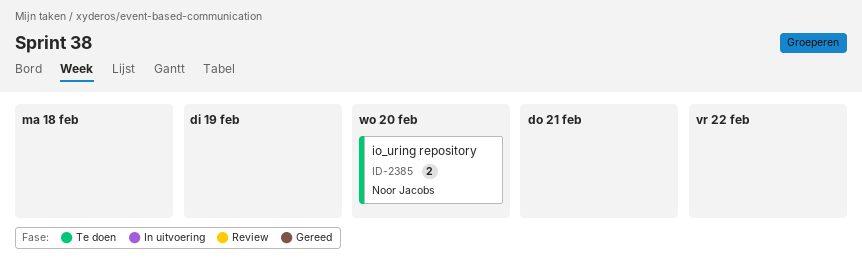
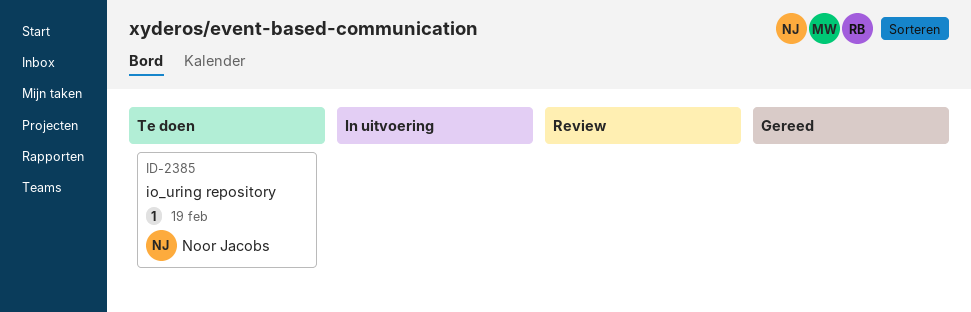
ID-2385, estimate: 2 -> 1
ID-2385, due: Feb 20 -> Feb 19

